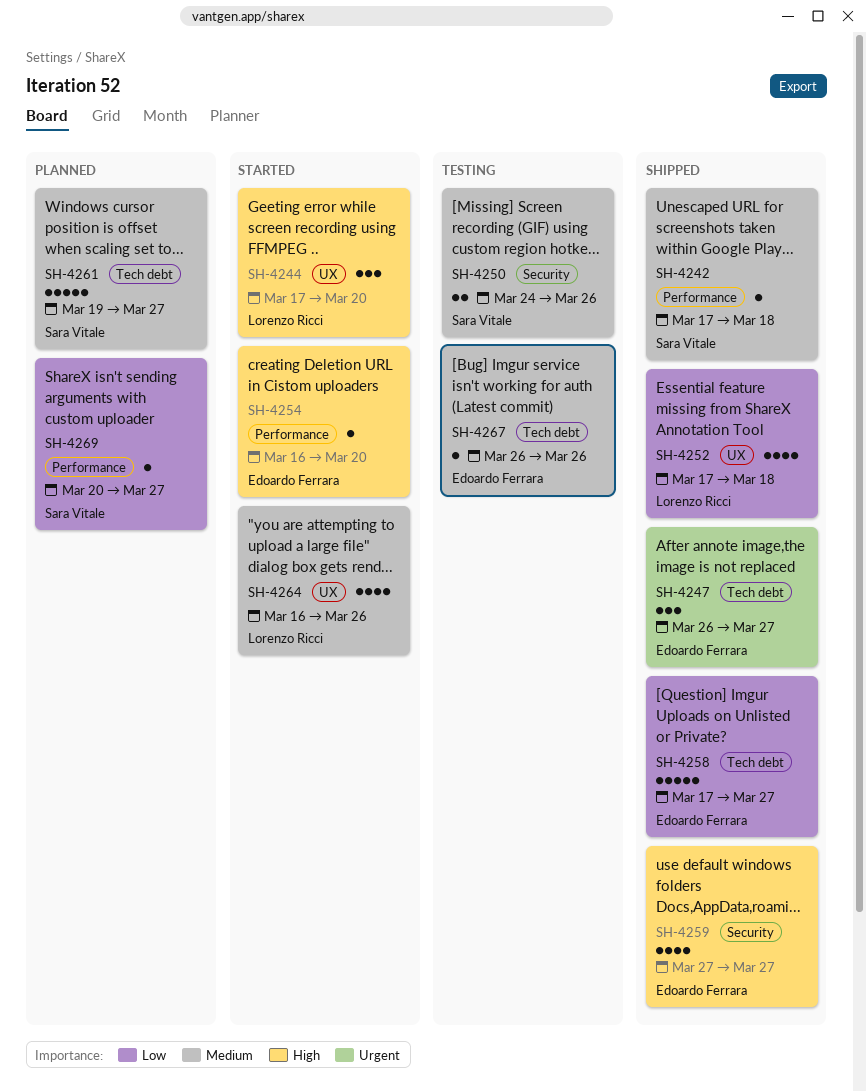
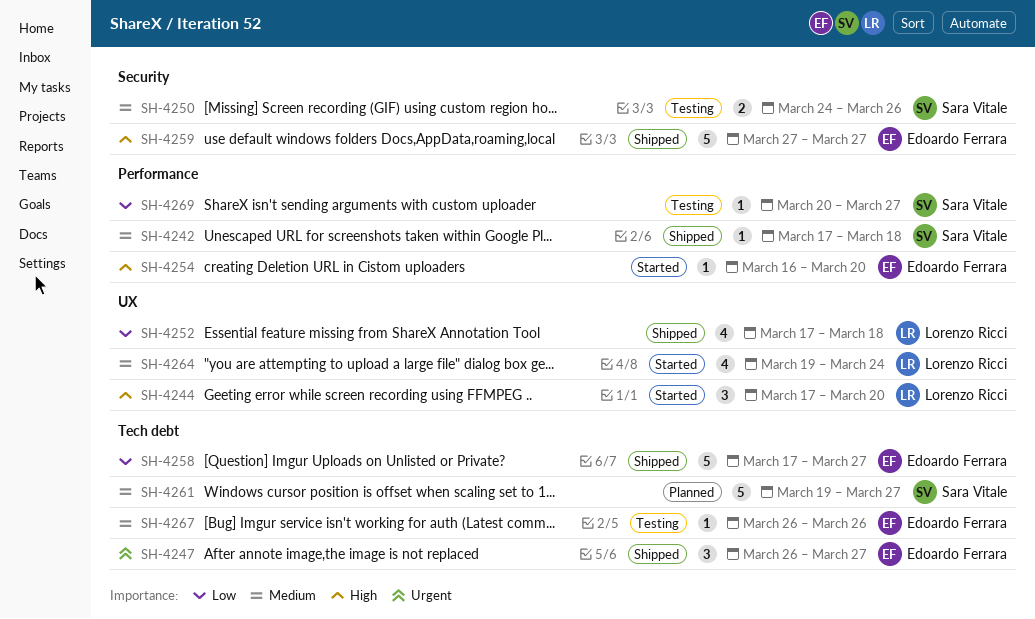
SH-4259, estimate: 4 -> 5
SH-4264, start: Mar 16 -> Mar 19
SH-4264, due: Mar 26 -> Mar 24
SH-4269, status: Planned -> Testing

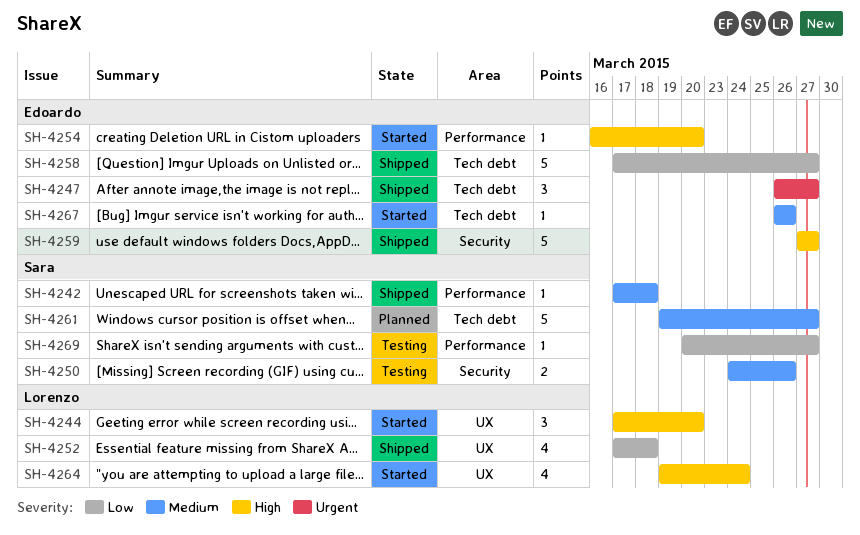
SH-4264, priority: Medium -> High
SH-4267, status: Testing -> Started

